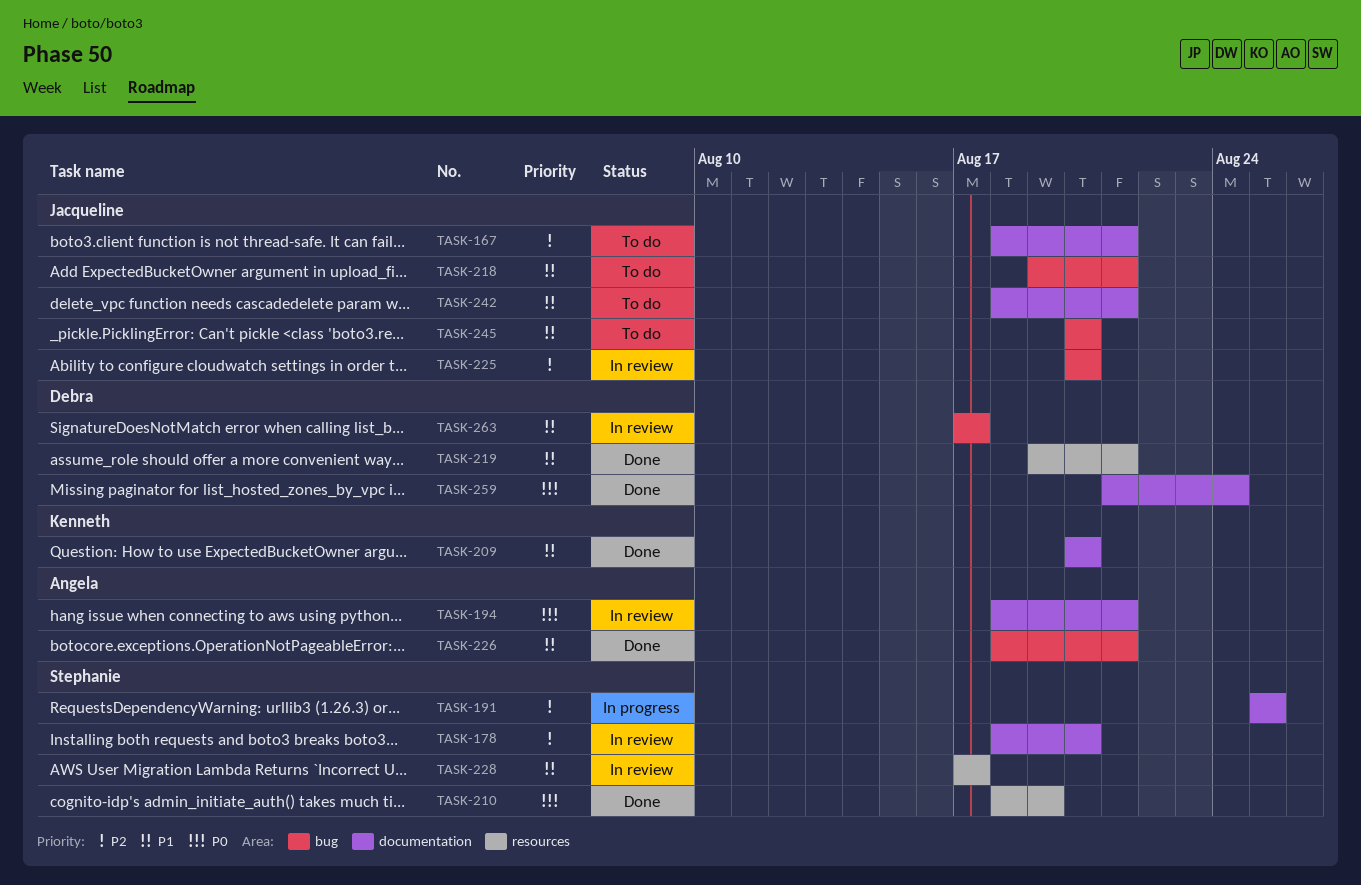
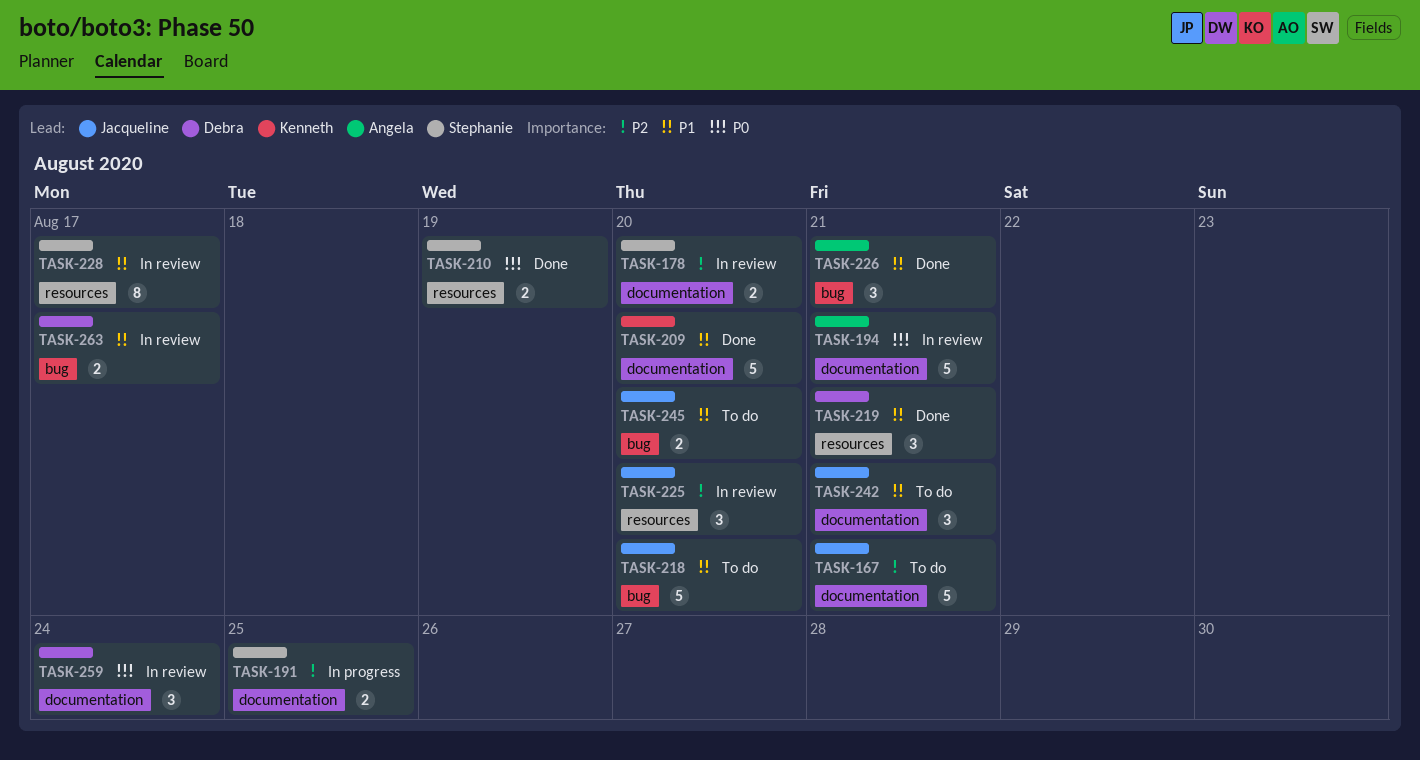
TASK-218, due: Aug 21 -> Aug 20
TASK-225, label: bug -> resources
TASK-259, status: Done -> In review

